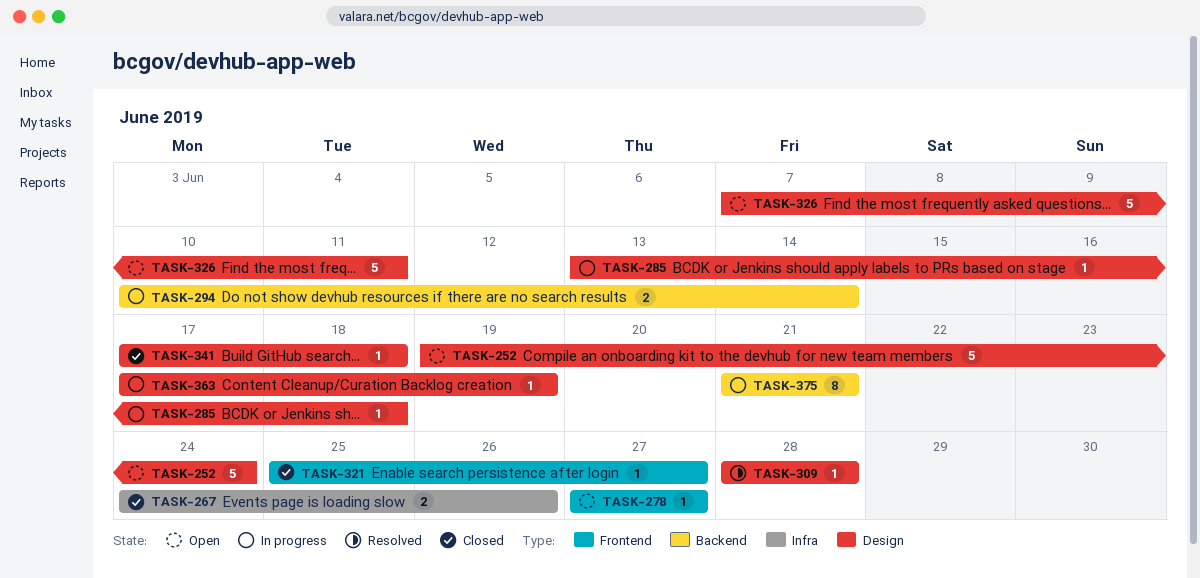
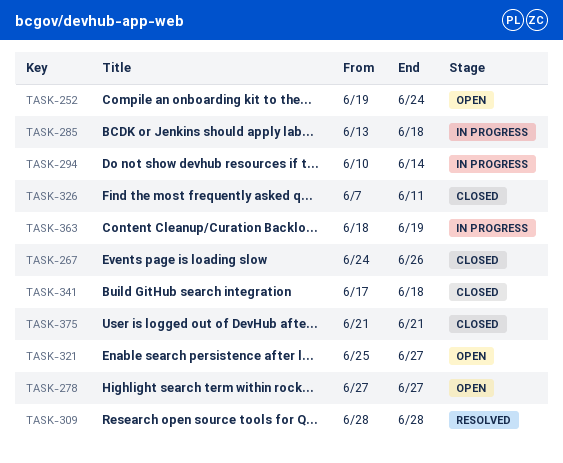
TASK-321, status: Closed -> Open
TASK-326, status: Open -> Closed
TASK-363, start: Jun 17 -> Jun 18
TASK-375, status: In progress -> Closed

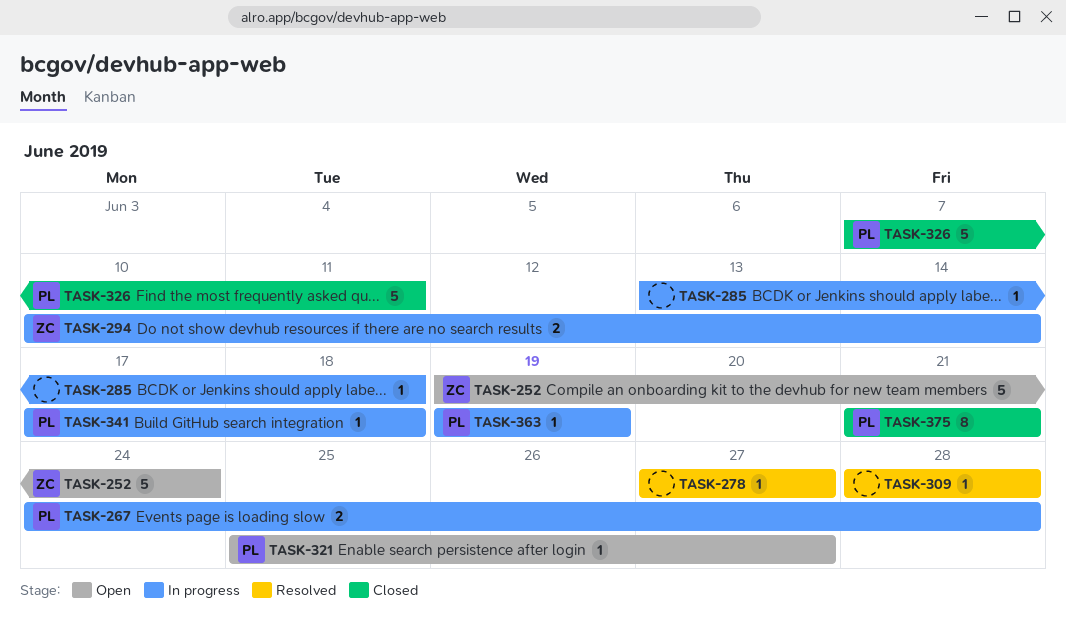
TASK-267, status: Closed -> In progress
TASK-267, due: Jun 26 -> Jun 28
TASK-278, status: Open -> Resolved
TASK-341, status: Closed -> In progress
TASK-363, start: Jun 18 -> Jun 19

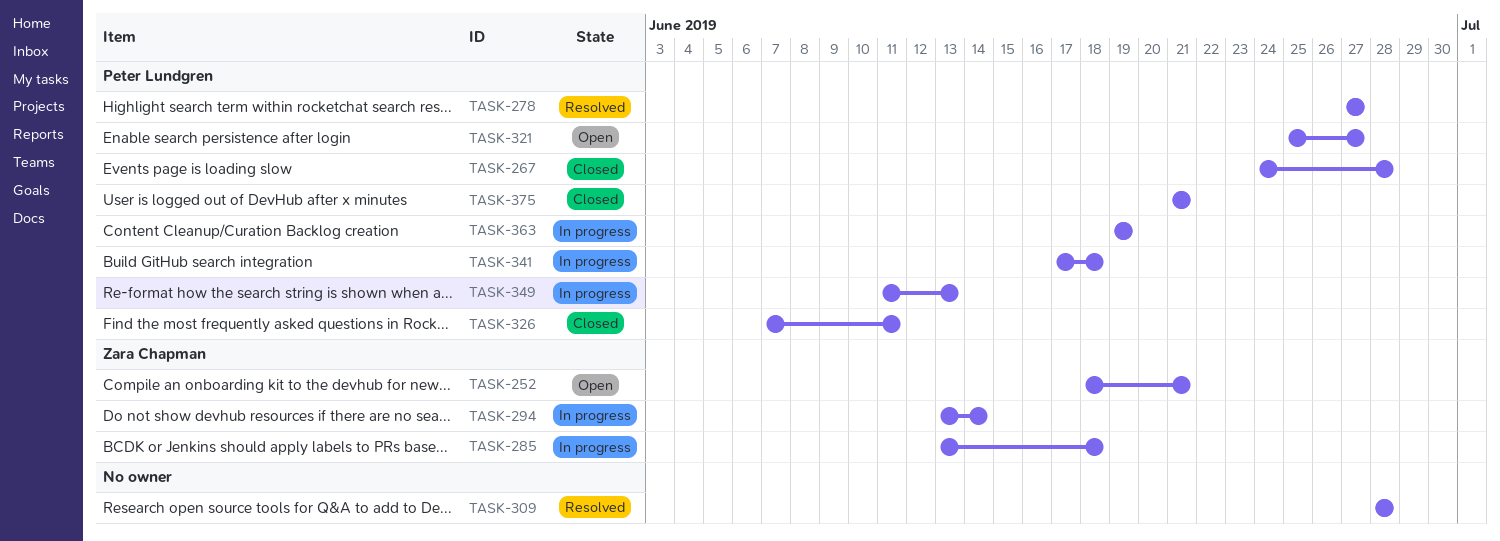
TASK-252, start: Jun 19 -> Jun 18
TASK-252, due: Jun 24 -> Jun 21
TASK-267, status: In progress -> Closed
TASK-278, owner: none -> Peter Lundgren
TASK-285, owner: none -> Zara Chapman
TASK-294, start: Jun 10 -> Jun 13
TASK-349: none -> present

